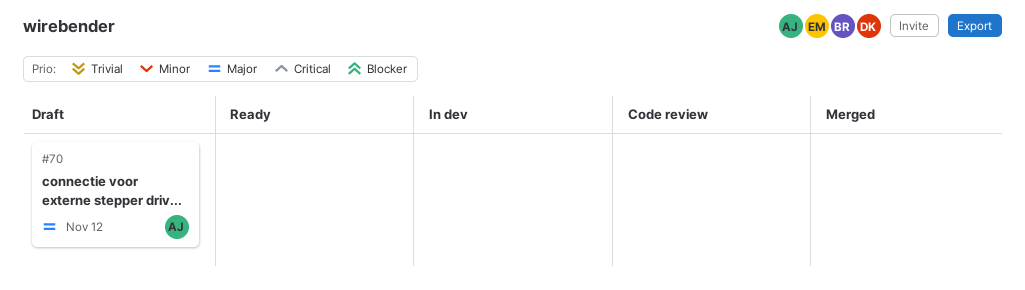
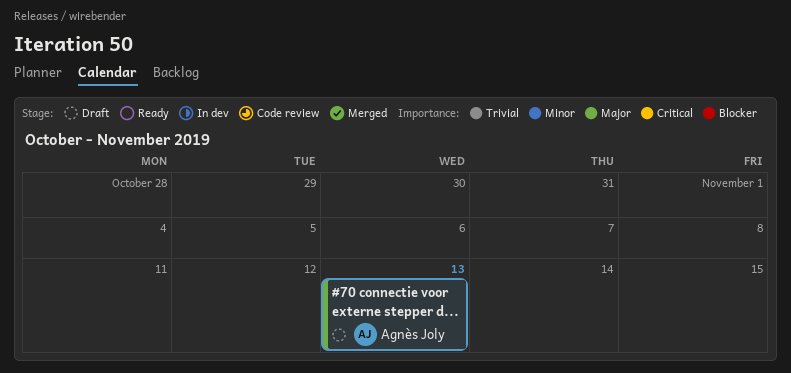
#70, due: Nov 12 -> Nov 13

